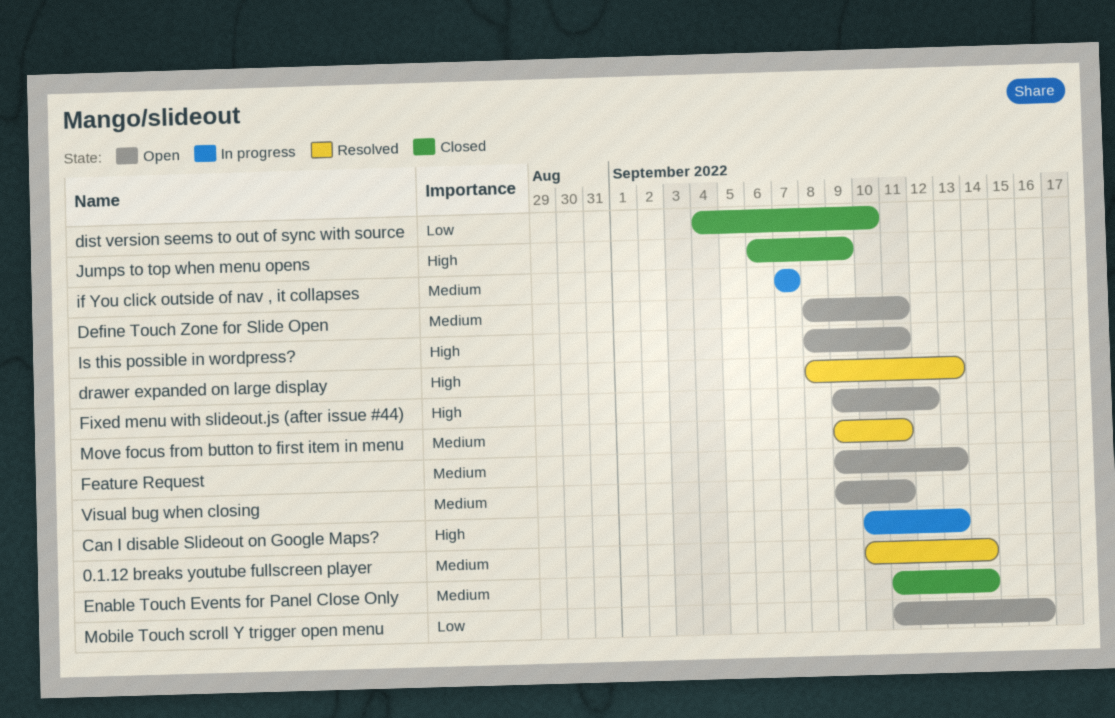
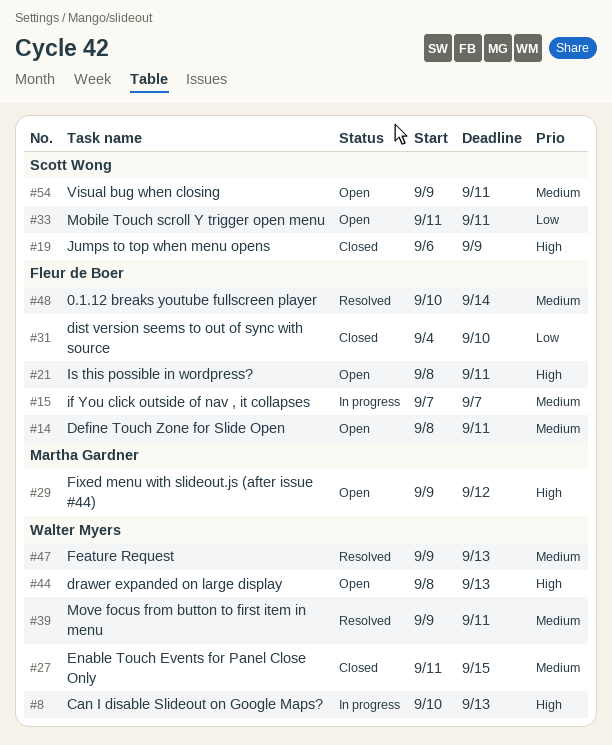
drawer expanded on large display, status: Resolved -> Open
Enable Touch Events for Panel Close Only, due: Sep 14 -> Sep 15
Feature Request, status: Open -> Resolved
Mobile Touch scroll Y trigger open menu, due: Sep 16 -> Sep 11

